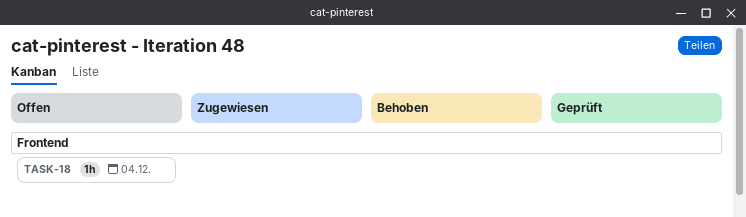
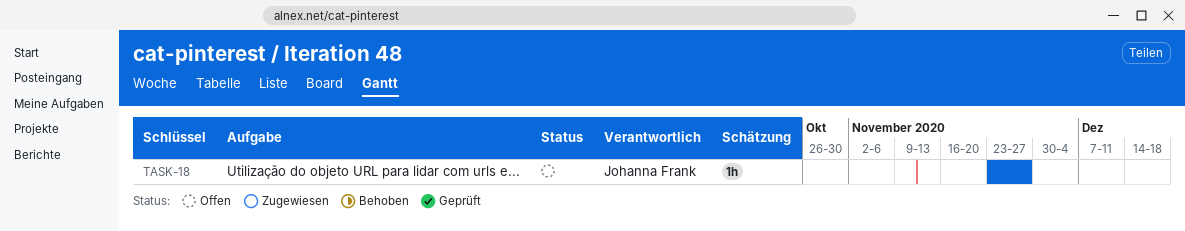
TASK-18, due: Dec 4 -> Nov 27

